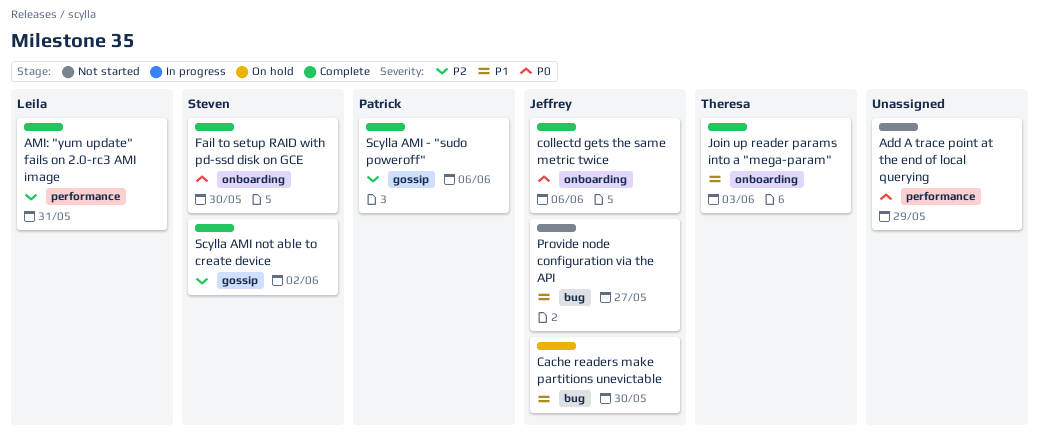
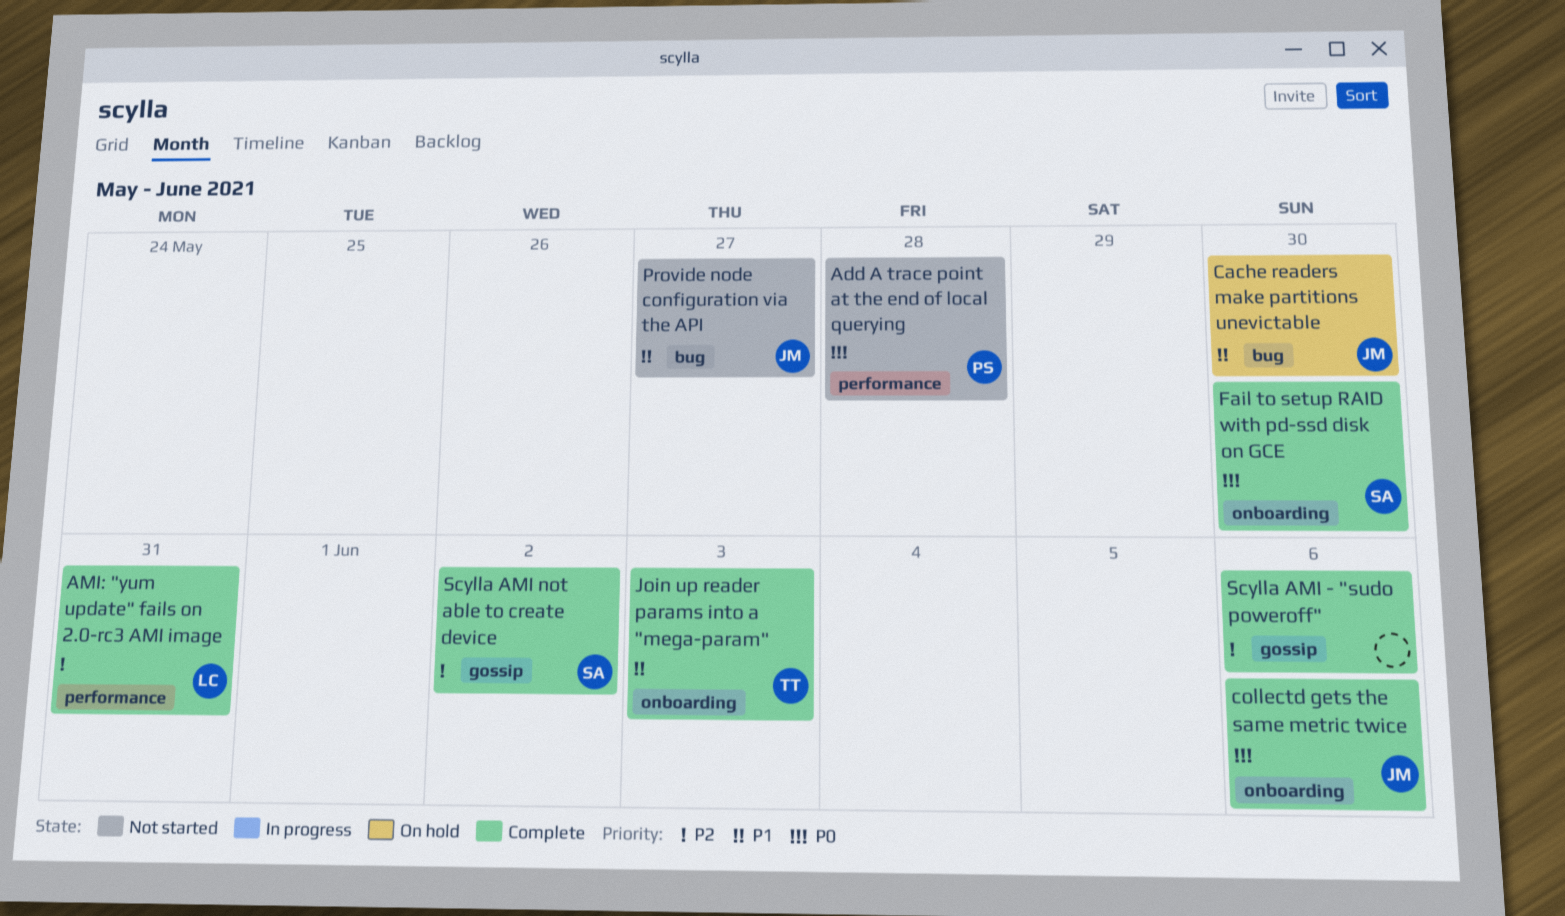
Add A trace point at the end of local querying, owner: none -> Patrick
Add A trace point at the end of local querying, due: May 29 -> May 28
Scylla AMI - "sudo poweroff", owner: Patrick -> none

